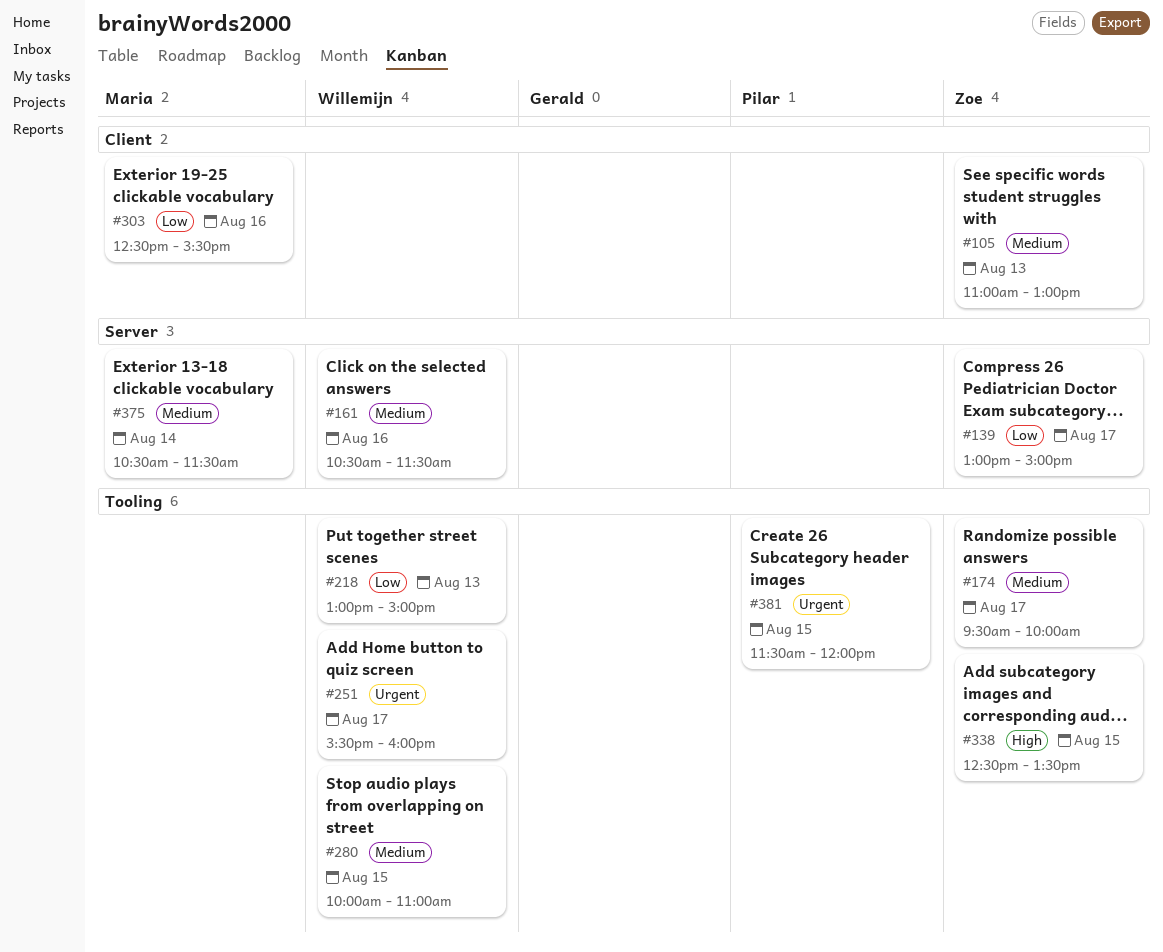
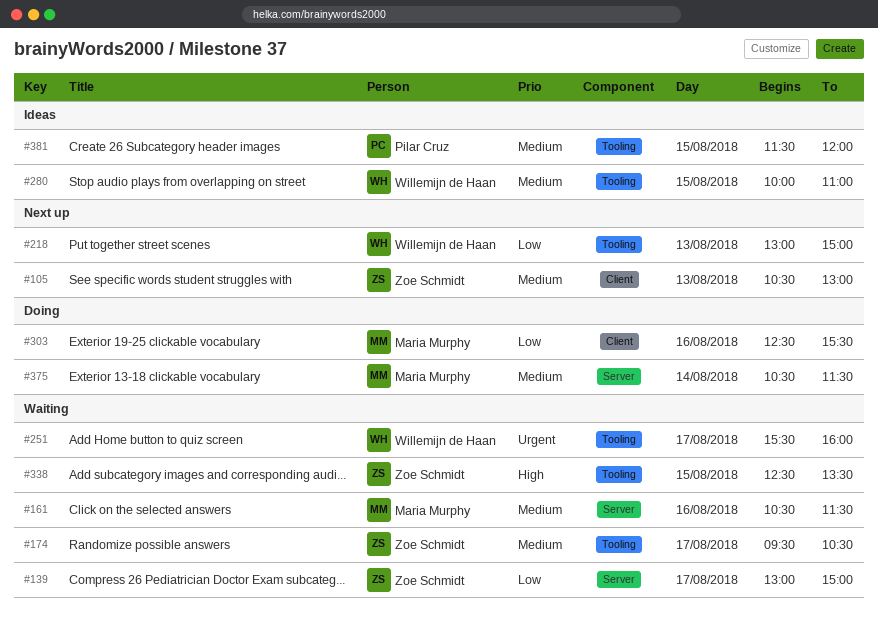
#105, begins: 11:00 -> 10:30
#161, owner: Willemijn de Haan -> Maria Murphy
#174, ends: 10:00 -> 10:30
#381, priority: Urgent -> Medium

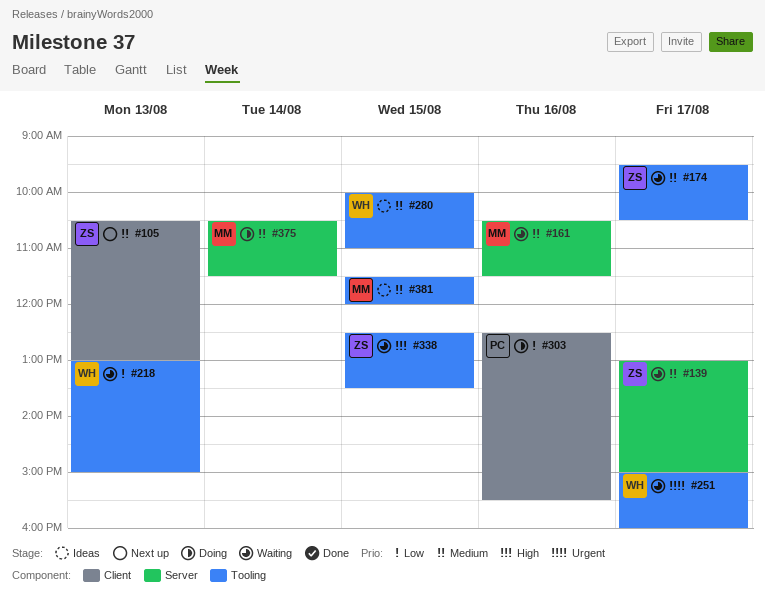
#139, priority: Low -> Medium
#218, status: Next up -> Waiting
#251, begins: 15:30 -> 15:00
#303, owner: Maria Murphy -> Pilar Cruz
#381, owner: Pilar Cruz -> Maria Murphy

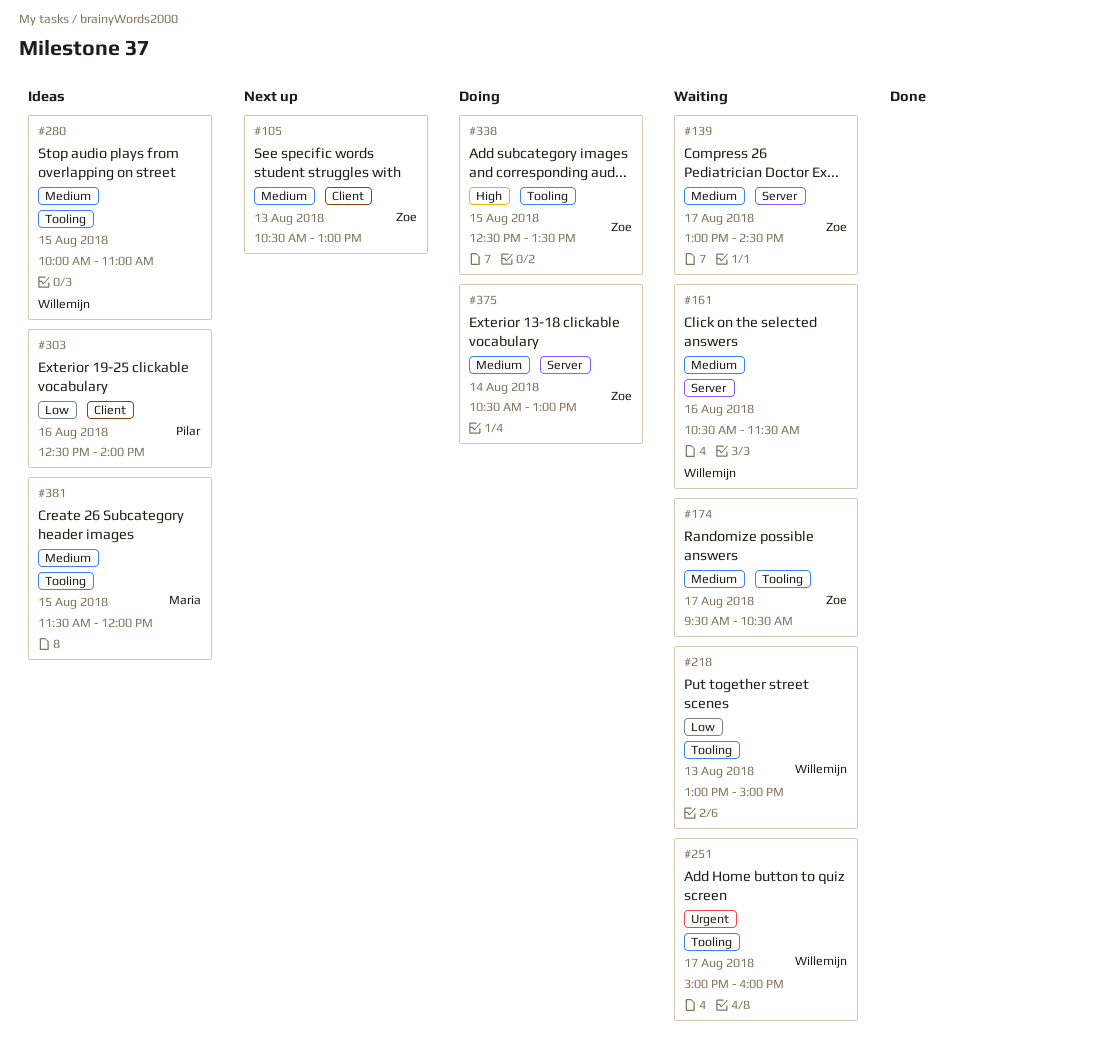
#139, ends: 15:00 -> 14:30
#161, owner: Maria -> Willemijn
#303, status: Doing -> Ideas
#303, ends: 15:30 -> 14:00
#338, status: Waiting -> Doing
#375, owner: Maria -> Zoe
#375, ends: 11:30 -> 13:00

